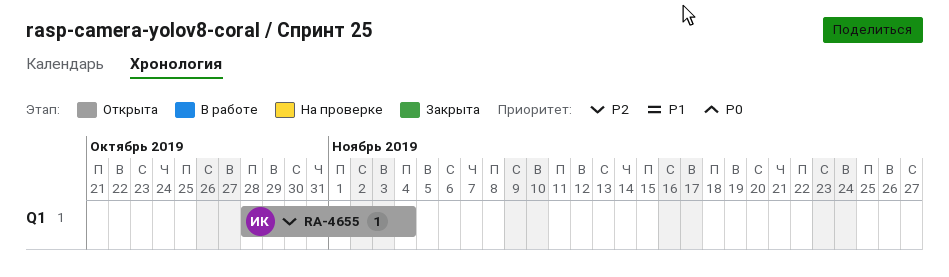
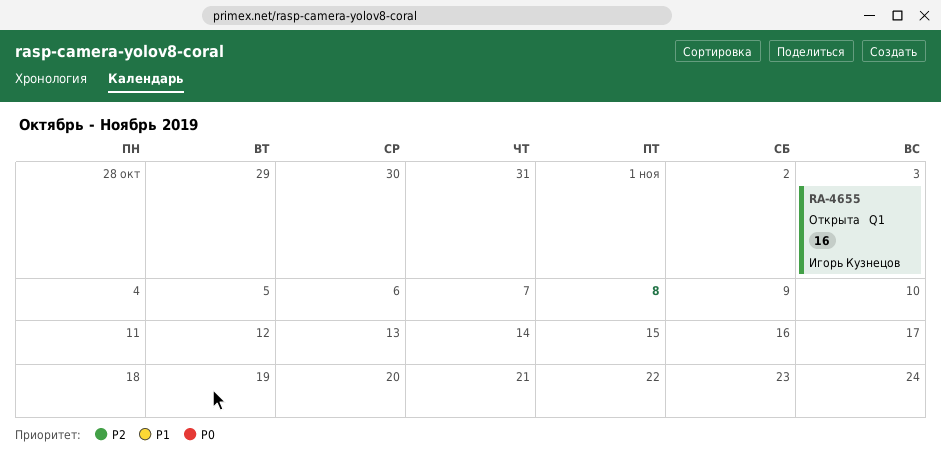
RA-4655, estimate: 1 -> 16
RA-4655, due: Nov 4 -> Nov 3

